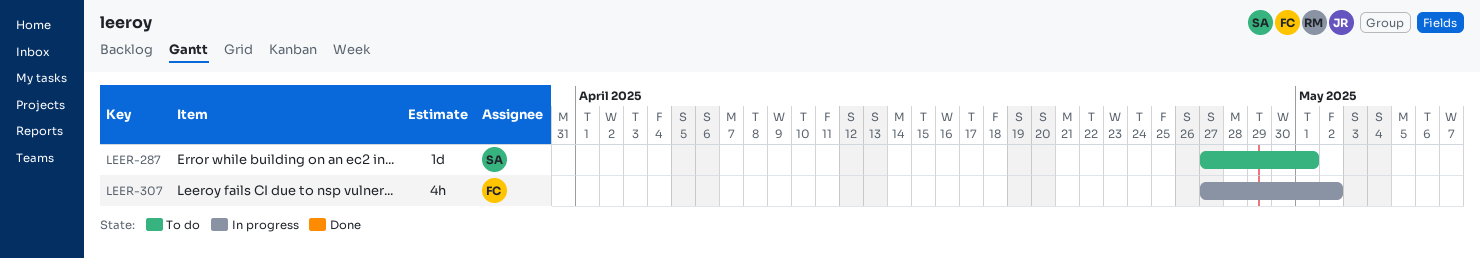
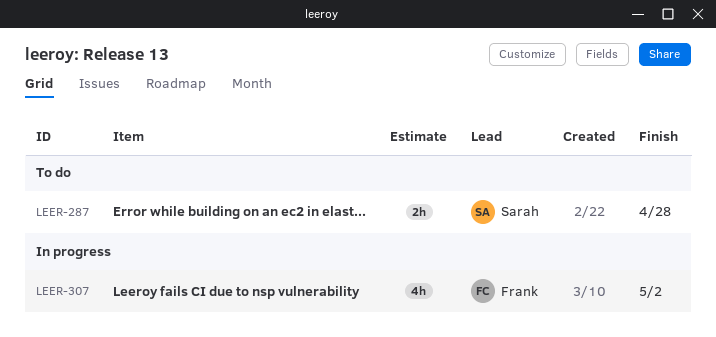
LEER-287, estimate: 1d -> 2h
LEER-287, due: May 1 -> Apr 28

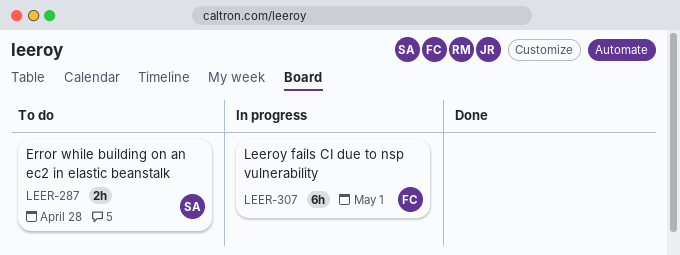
LEER-307, estimate: 4h -> 6h
LEER-307, due: May 2 -> May 1

